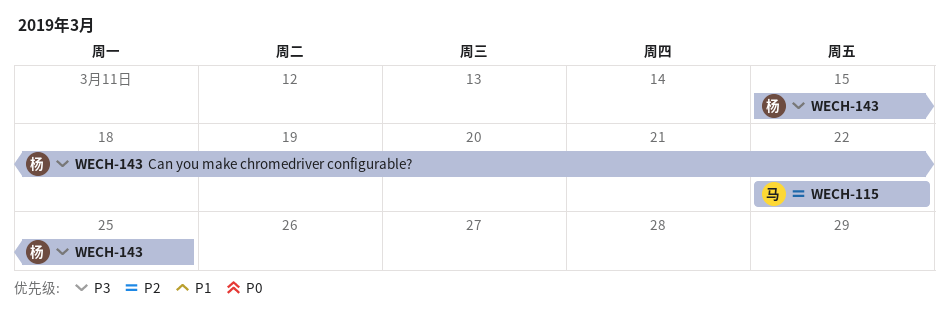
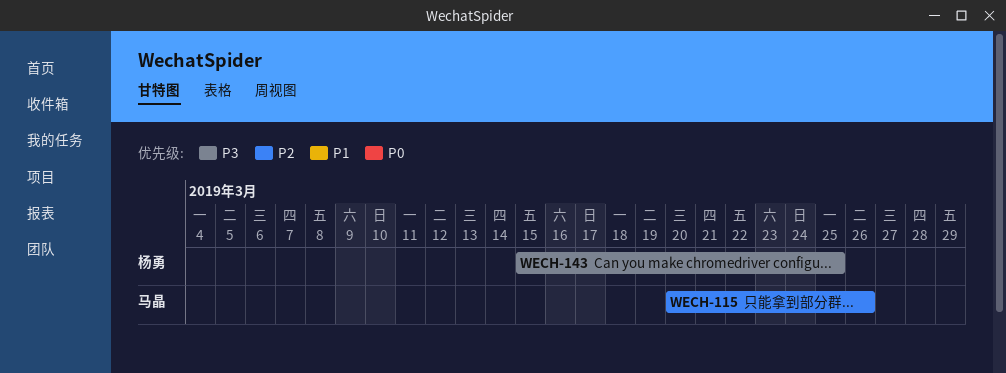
WECH-115, start: Mar 22 -> Mar 20
WECH-115, due: Mar 22 -> Mar 26

